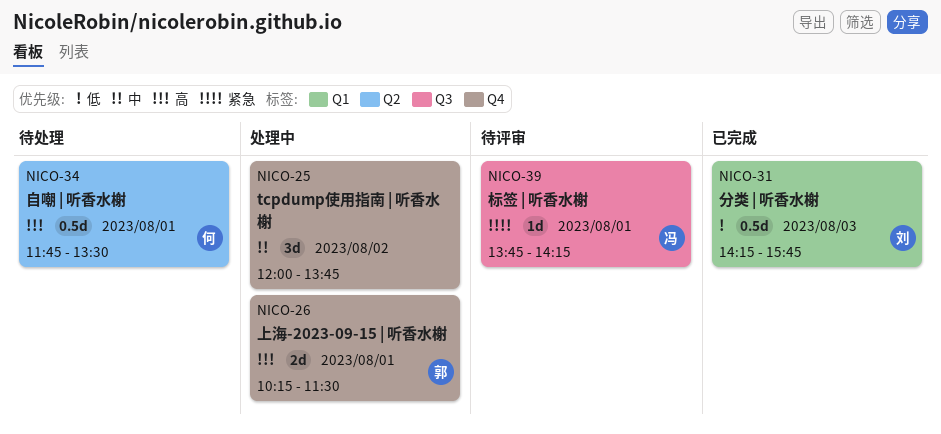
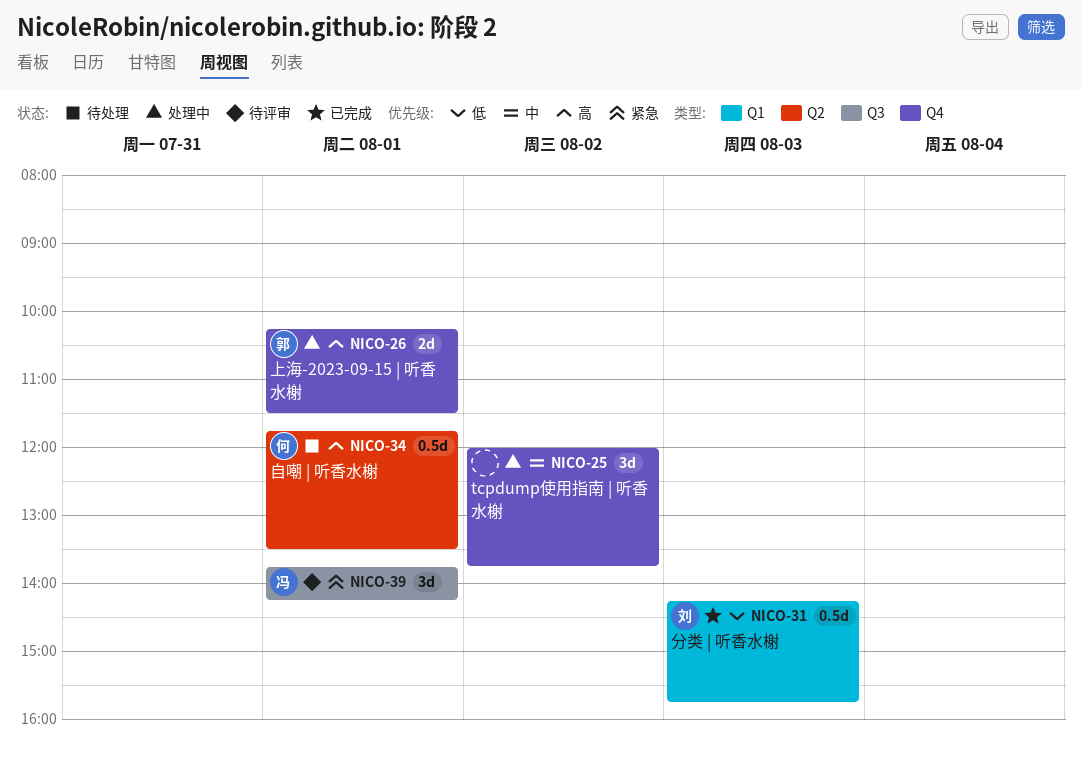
NICO-39, estimate: 1d -> 3d

